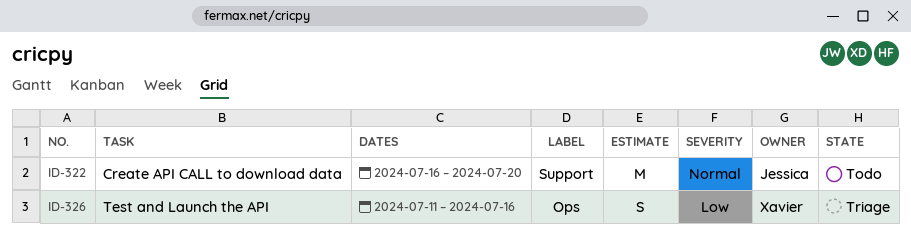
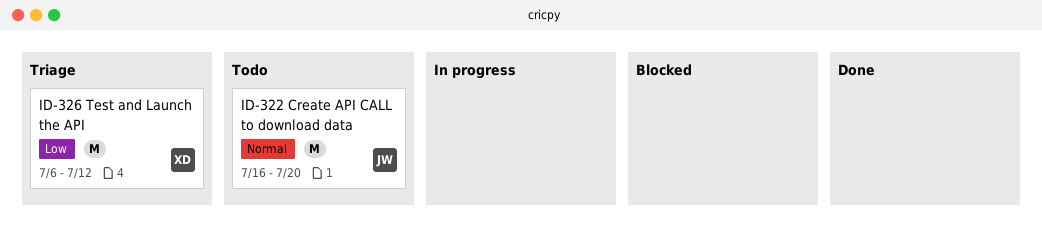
ID-326, estimate: S -> M
ID-326, start: Jul 11 -> Jul 6
ID-326, due: Jul 16 -> Jul 12

